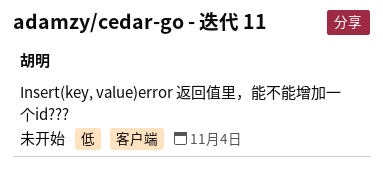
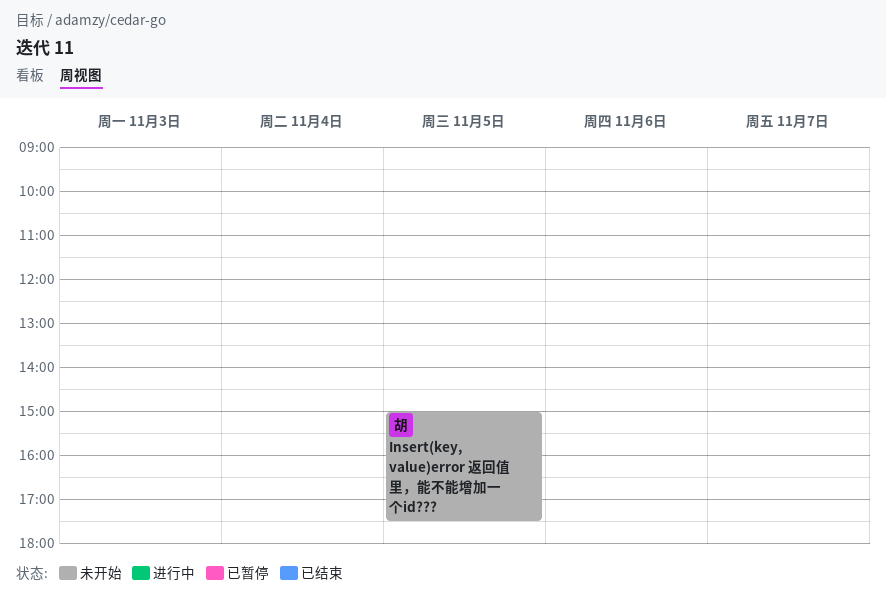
Insert(key, value)error 返回值里，能不能增加一个id???, day: Nov 4 -> Nov 5

